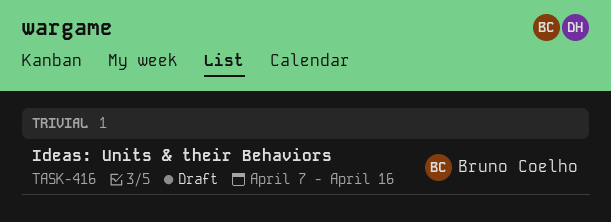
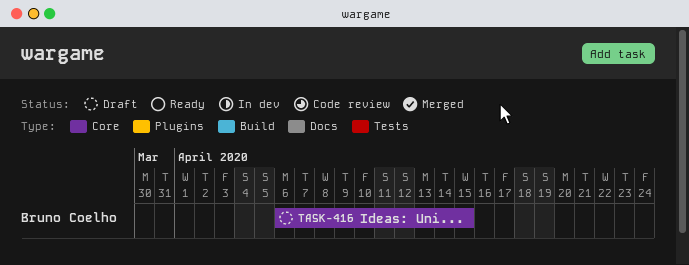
TASK-416, start: Apr 7 -> Apr 6
TASK-416, due: Apr 16 -> Apr 15

